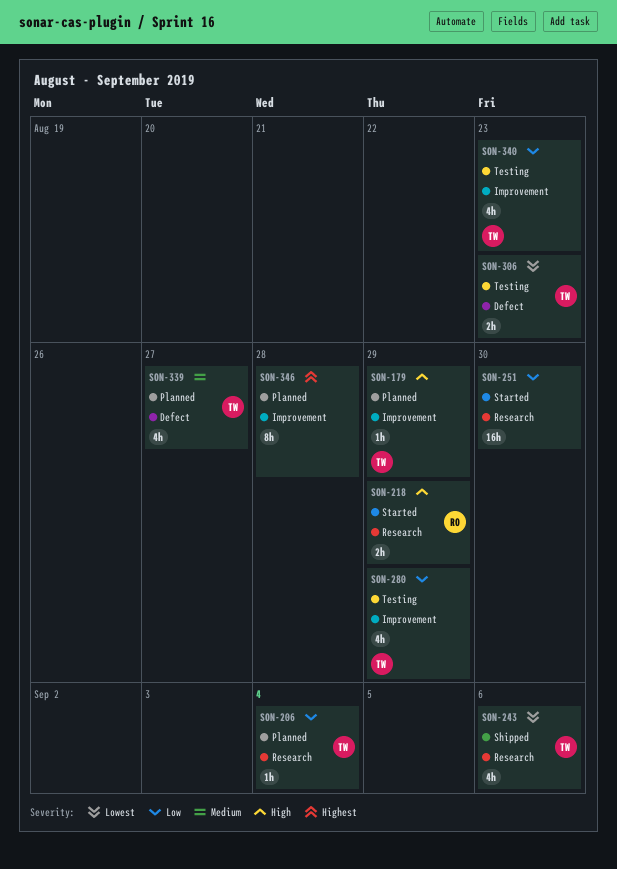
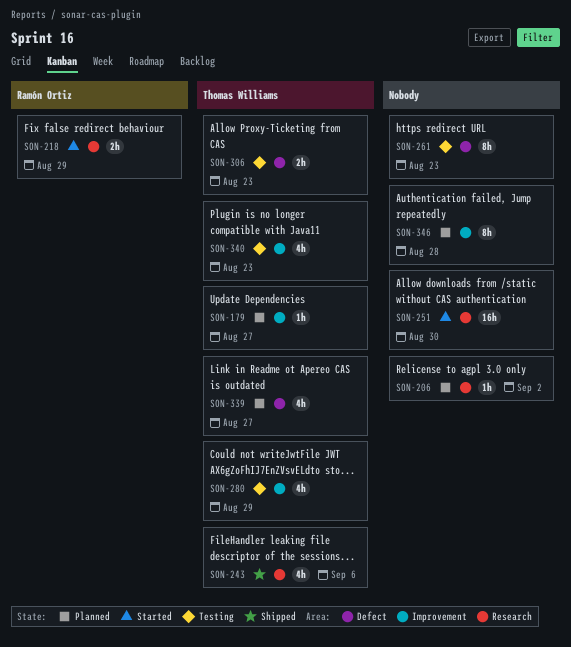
SON-179, due: Aug 29 -> Aug 27
SON-206, owner: Thomas Williams -> none
SON-206, due: Sep 4 -> Sep 2
SON-261: none -> present

